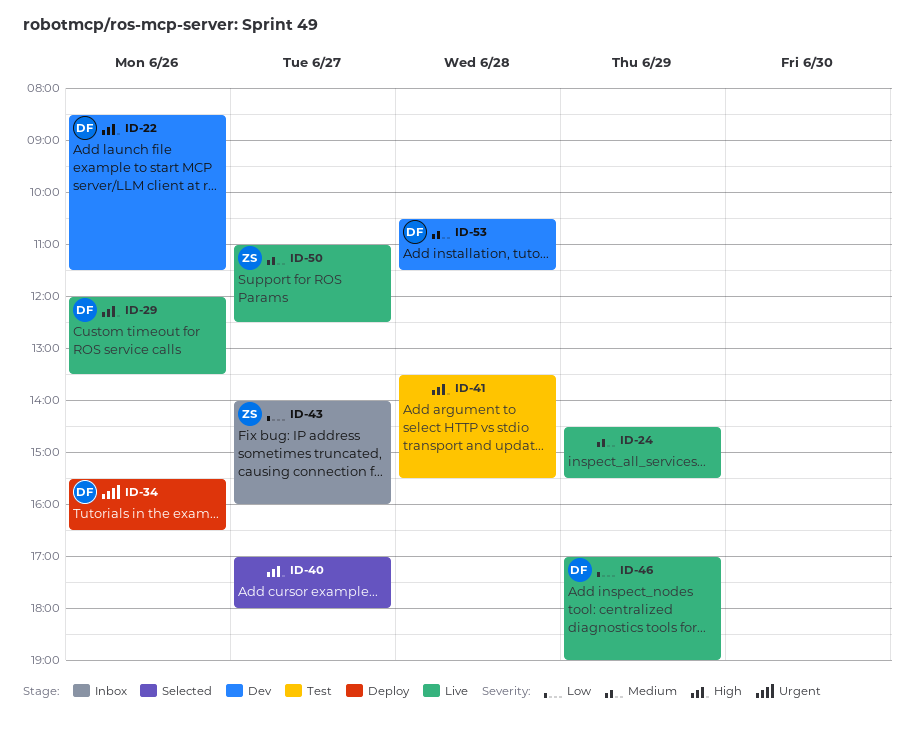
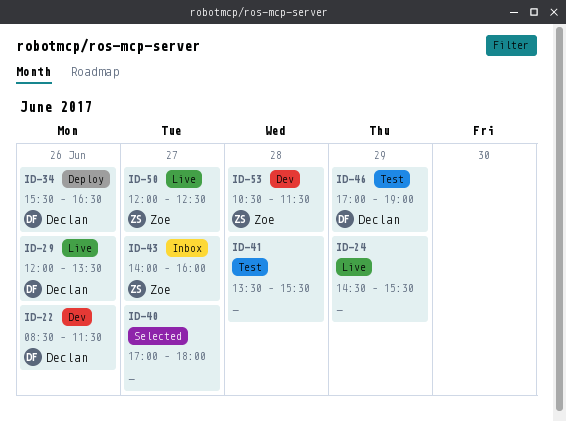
ID-46, status: Live -> Test
ID-50, begins: 11:00 -> 12:00
ID-53, owner: Declan -> Zoe

